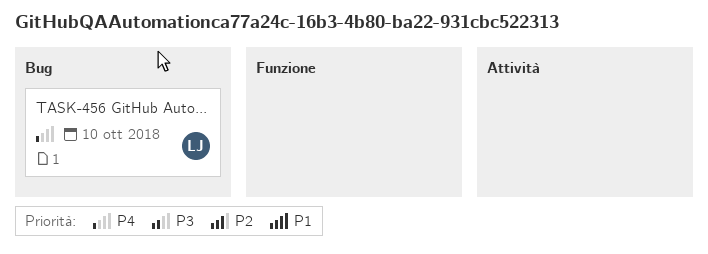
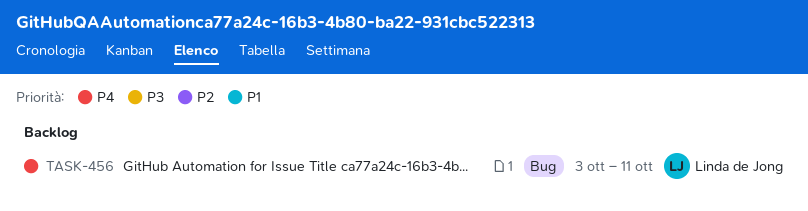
TASK-456, due: Oct 10 -> Oct 11

